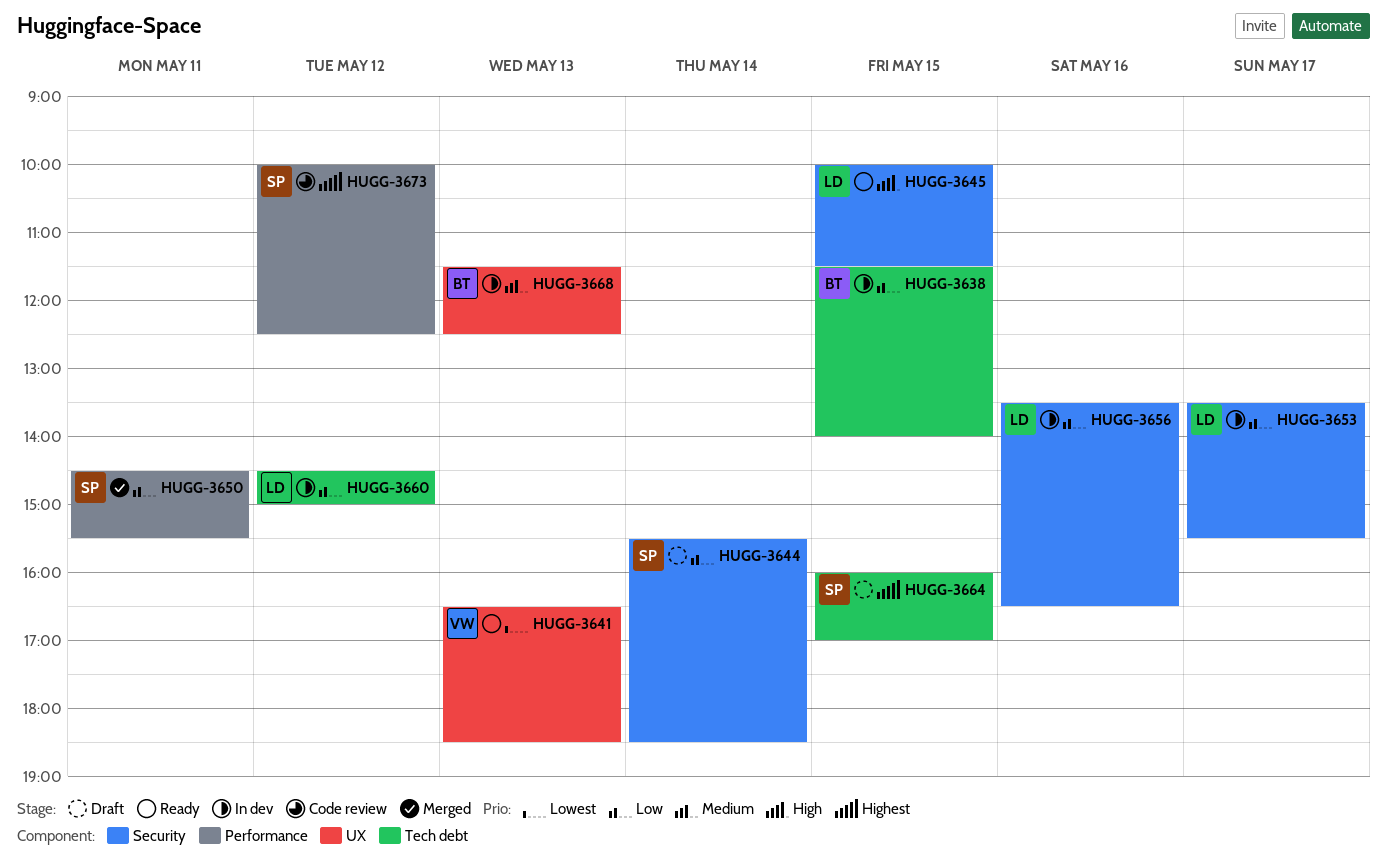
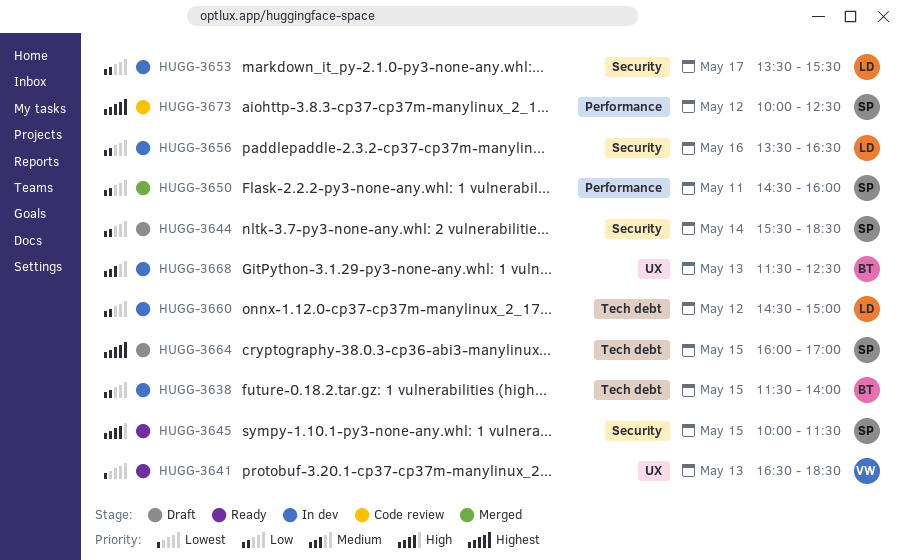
HUGG-3645, owner: LD -> SP
HUGG-3650, ends: 15:30 -> 16:00

